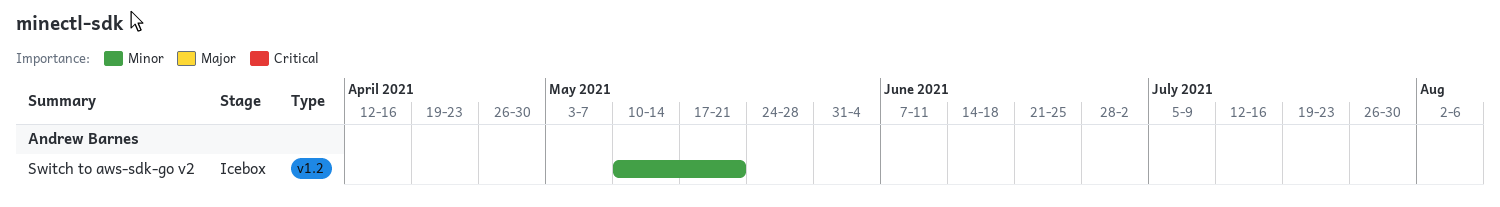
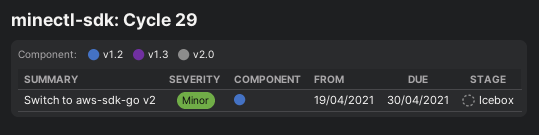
Switch to aws-sdk-go v2, start: May 10 -> Apr 19
Switch to aws-sdk-go v2, due: May 21 -> Apr 30

